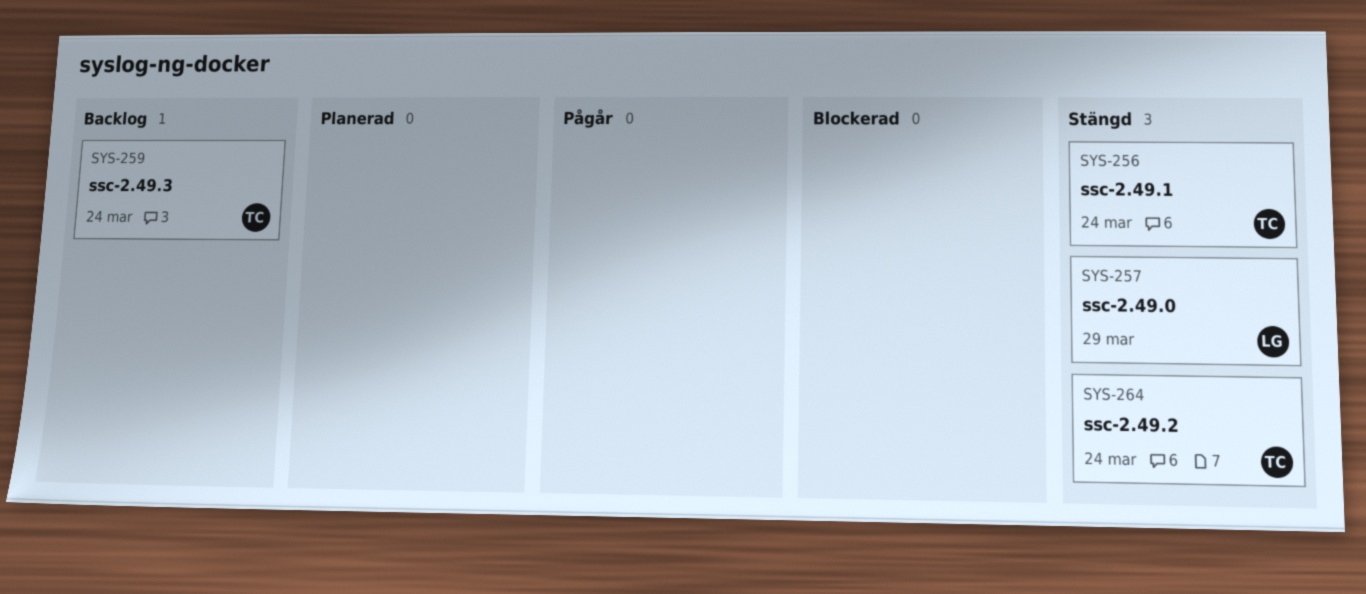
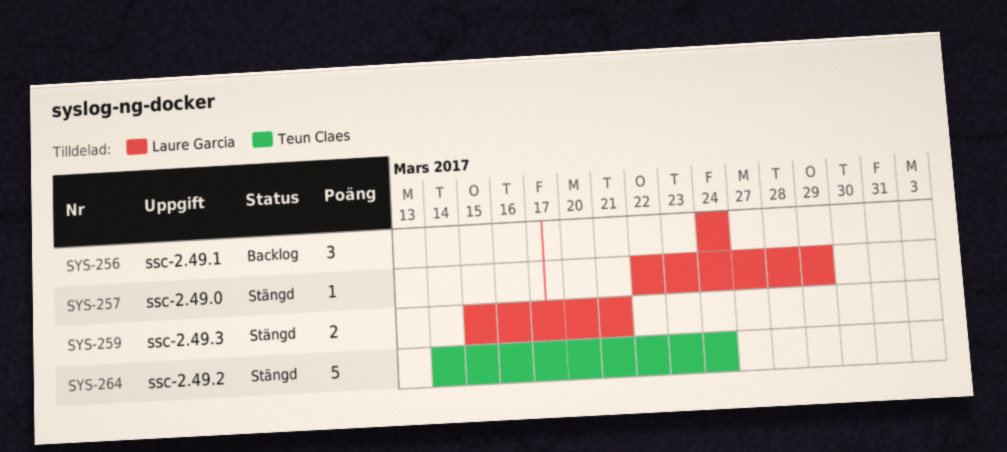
SYS-256, status: Stängd -> Backlog
SYS-256, owner: Teun Claes -> Laure Garcia
SYS-259, status: Backlog -> Stängd
SYS-259, owner: Teun Claes -> Laure Garcia
SYS-259, due: Mar 24 -> Mar 21

